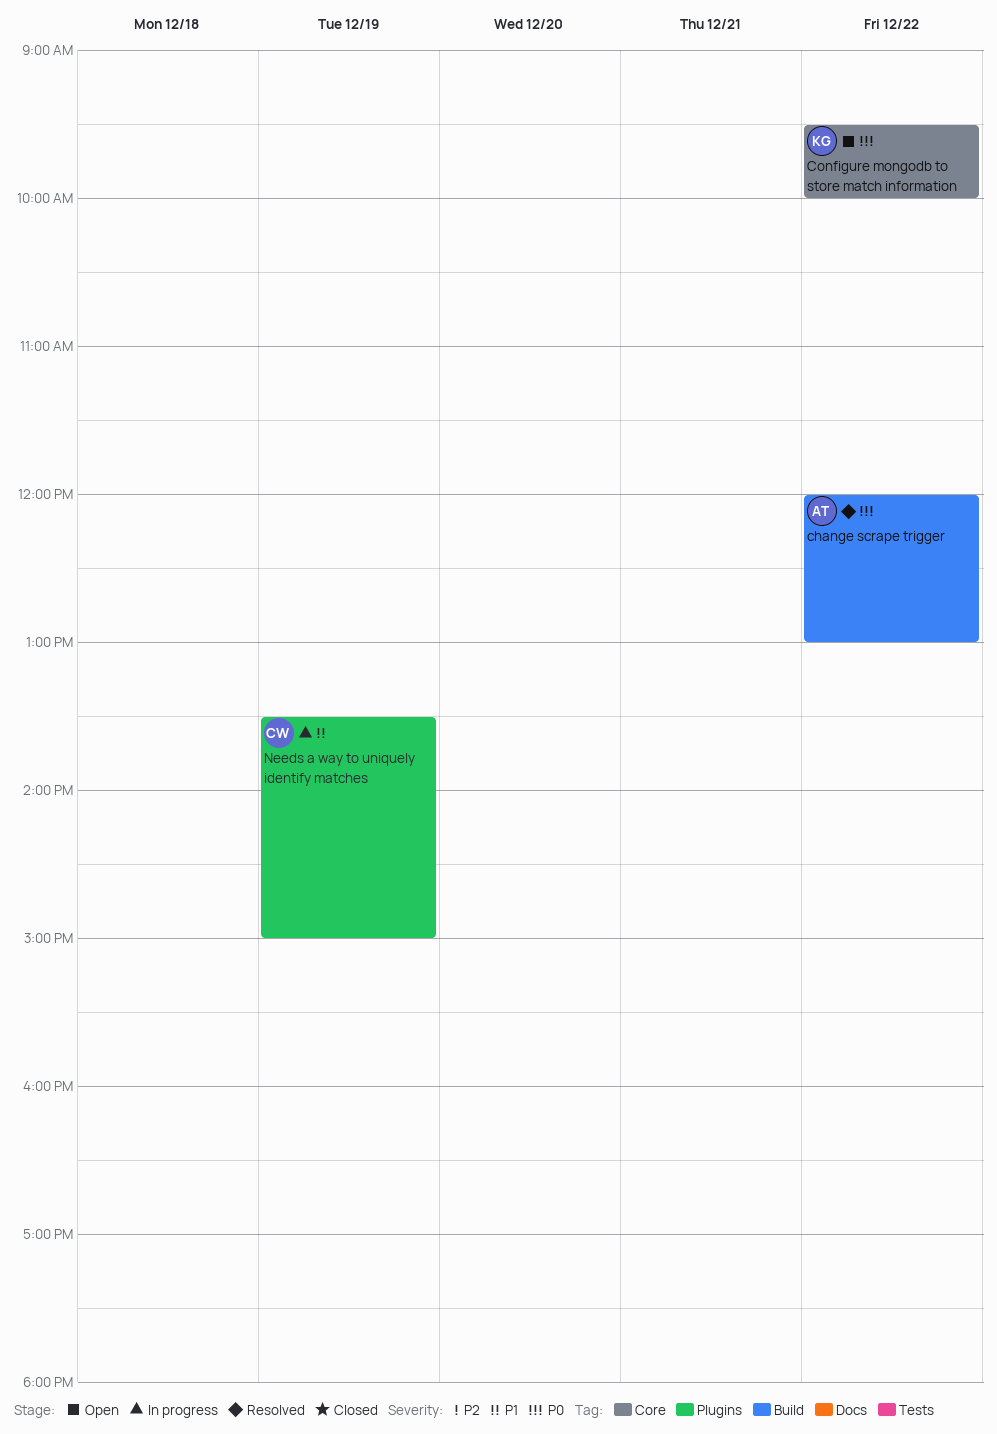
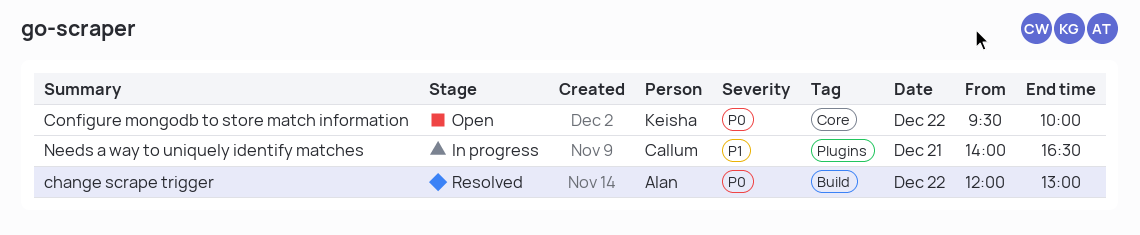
Needs a way to uniquely identify matches, day: Dec 19 -> Dec 21
Needs a way to uniquely identify matches, begins: 13:30 -> 14:00
Needs a way to uniquely identify matches, ends: 15:00 -> 16:30

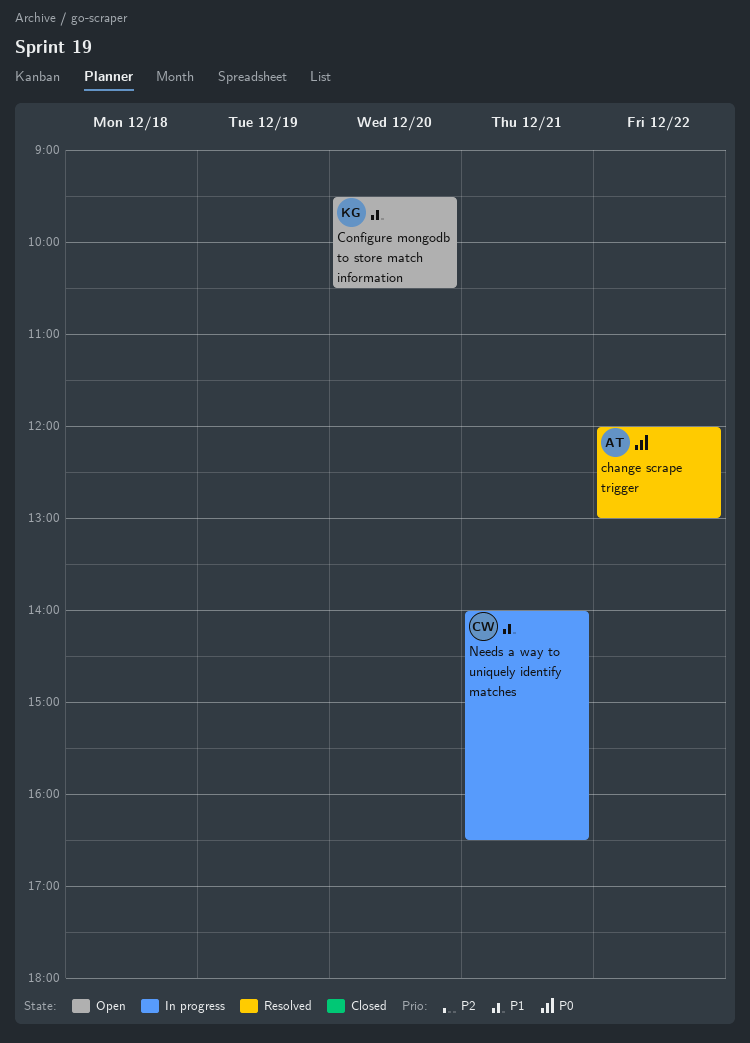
Configure mongodb to store match information, priority: P0 -> P1
Configure mongodb to store match information, day: Dec 22 -> Dec 20
Configure mongodb to store match information, ends: 10:00 -> 10:30

